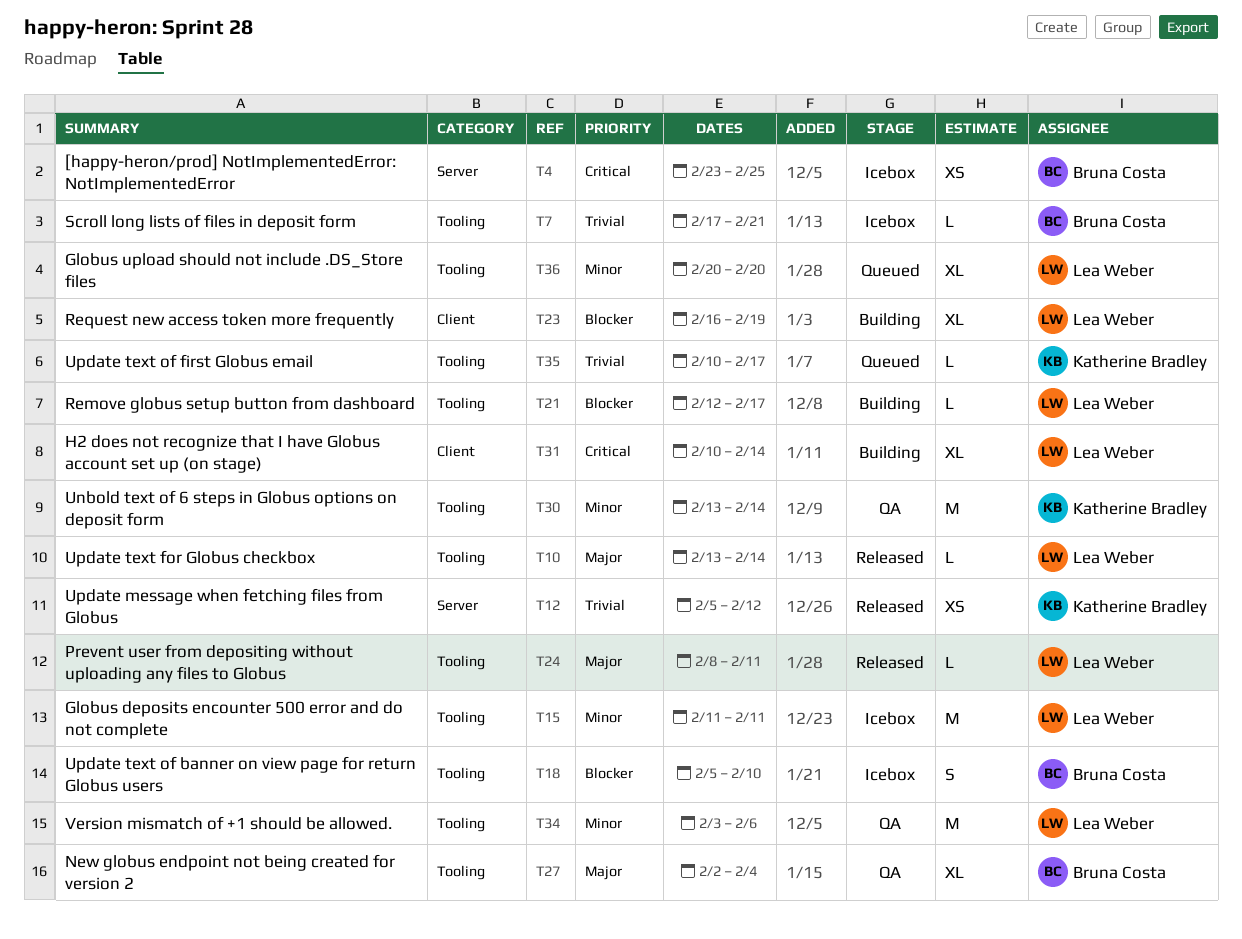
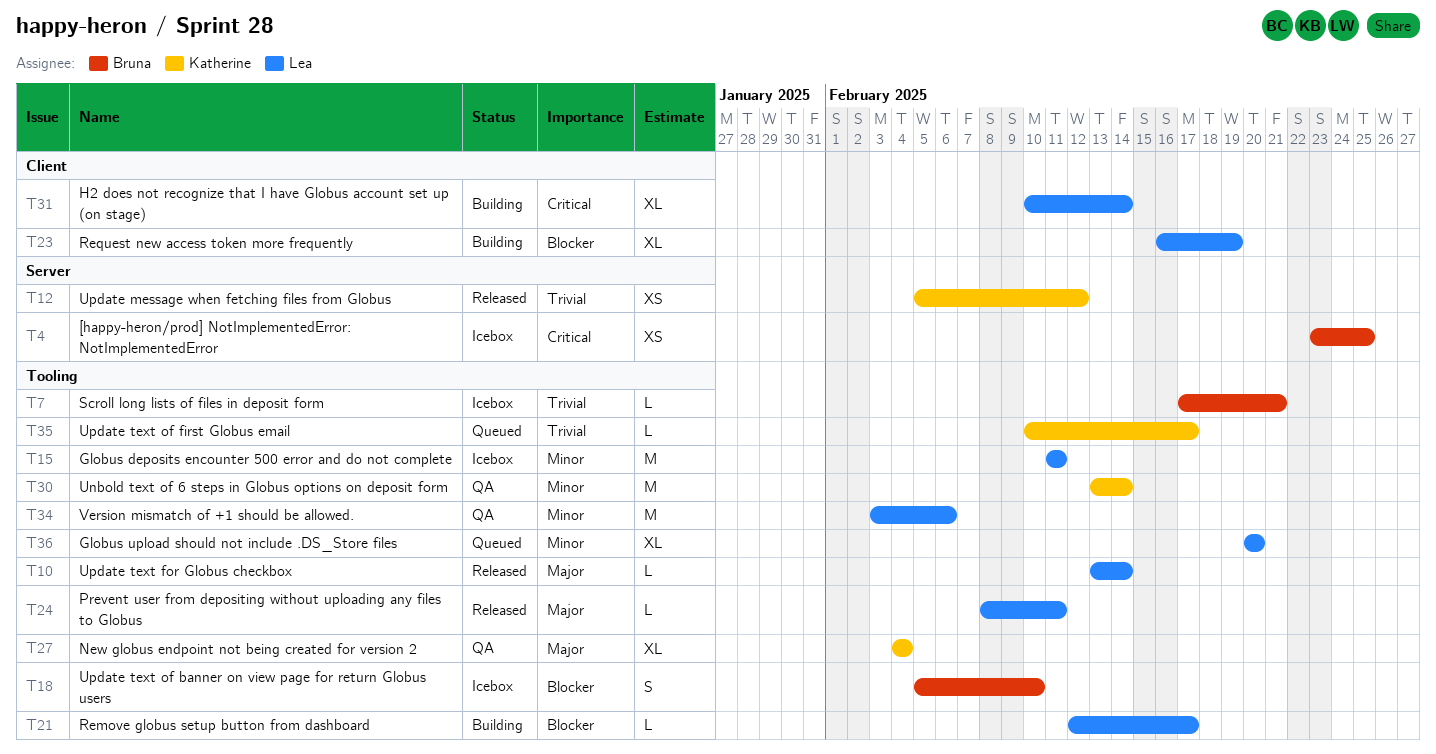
T27, owner: Bruna Costa -> Katherine Bradley
T27, start: Feb 2 -> Feb 4

